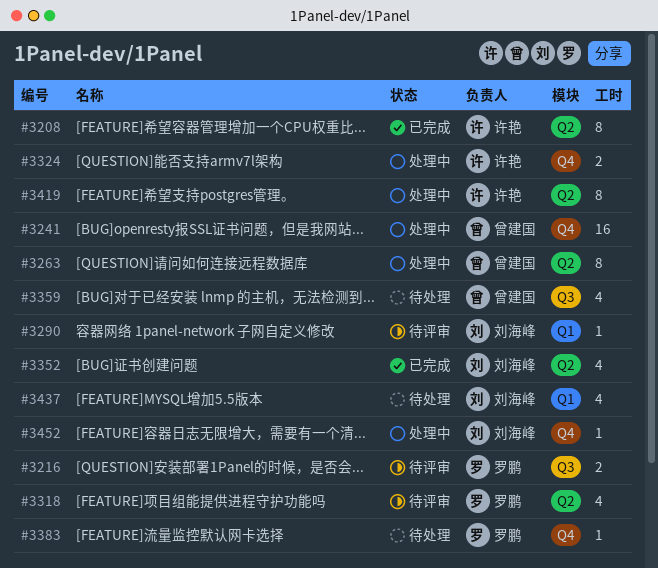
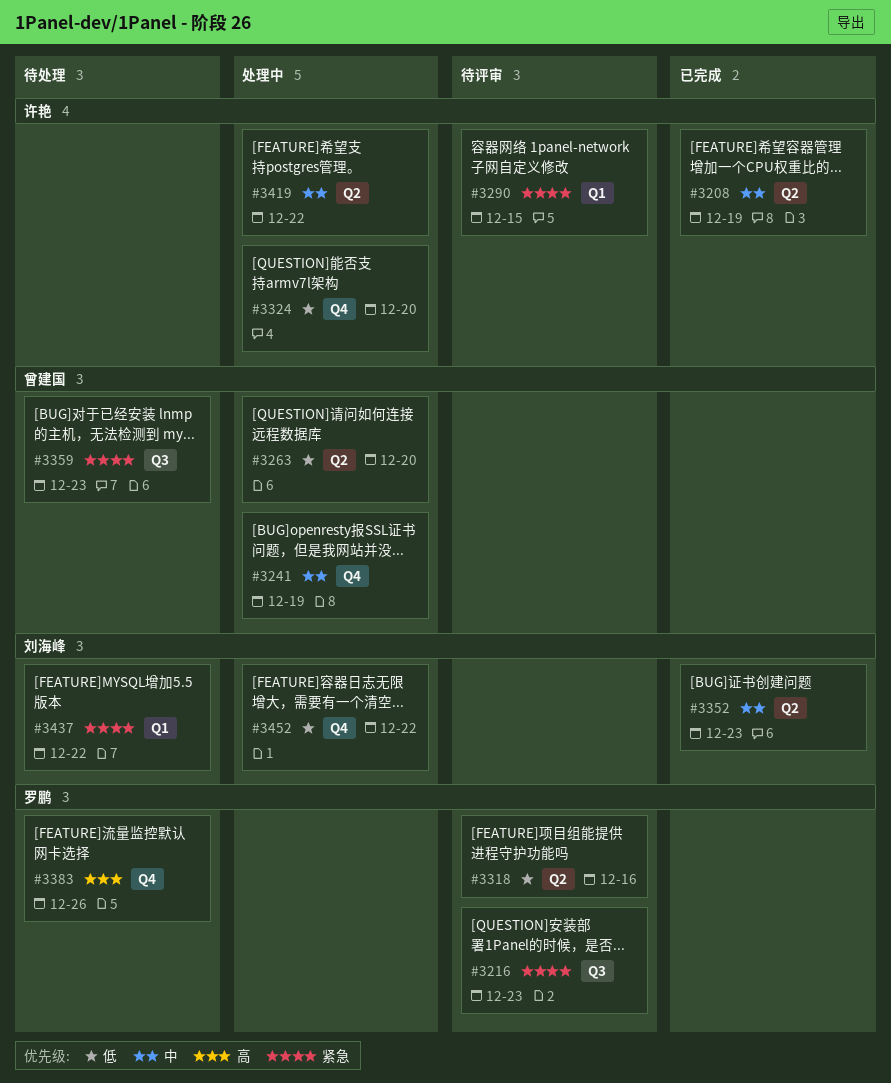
#3290, owner: 刘海峰 -> 许艳

